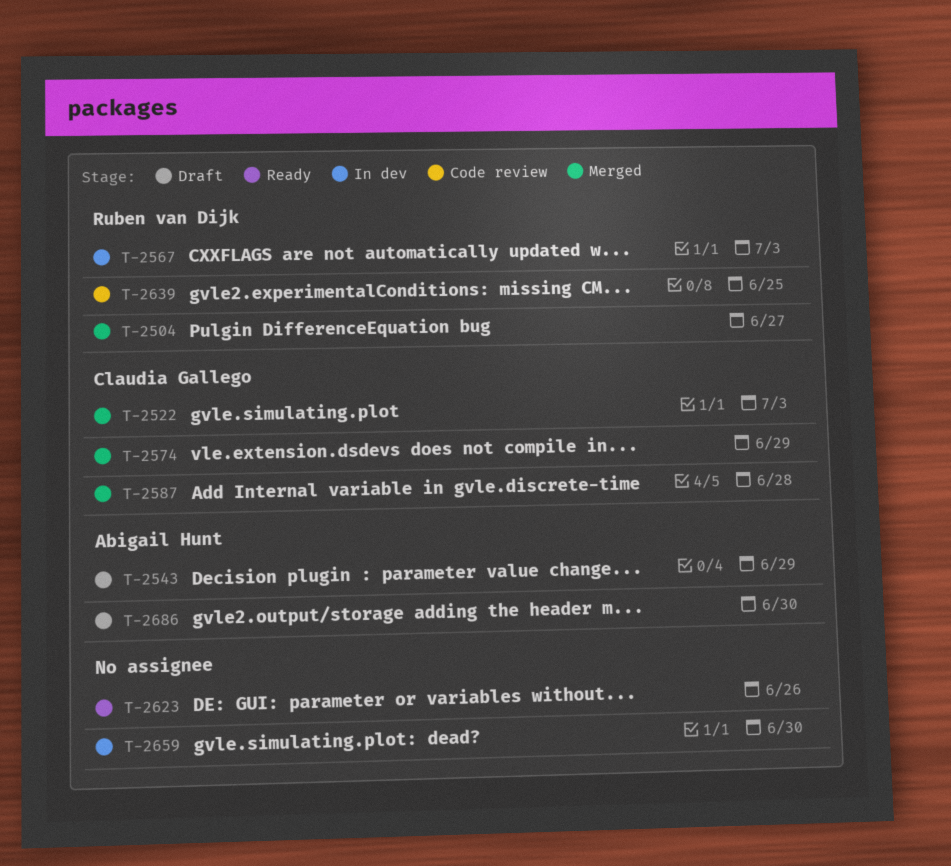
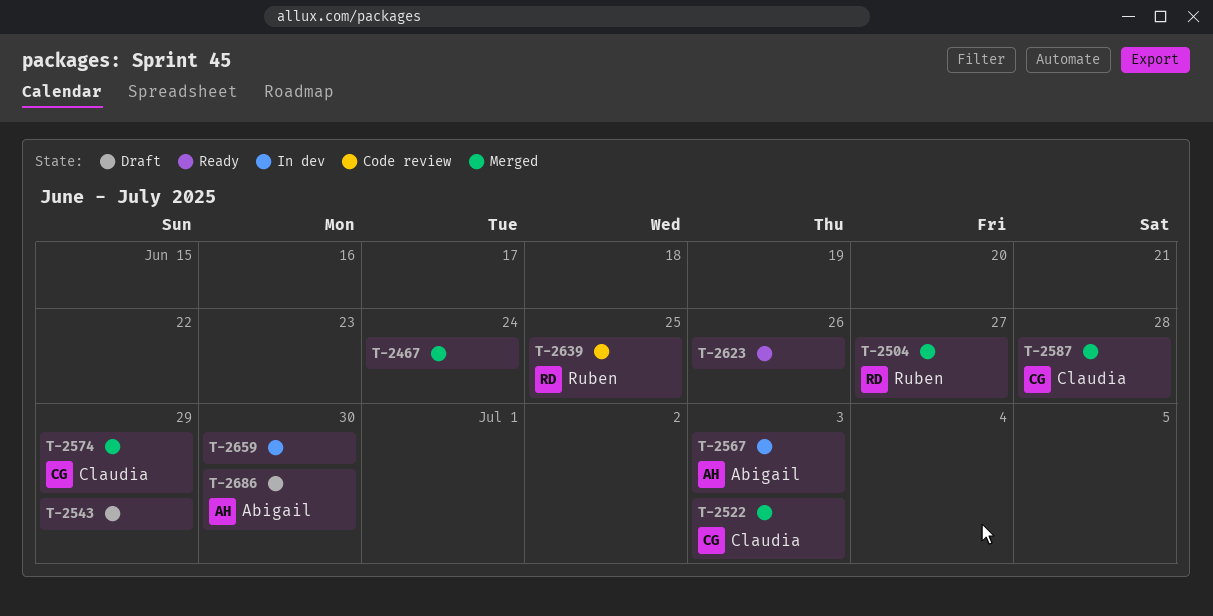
T-2467: none -> present
T-2543, owner: Abigail Hunt -> none
T-2567, owner: Ruben van Dijk -> Abigail Hunt

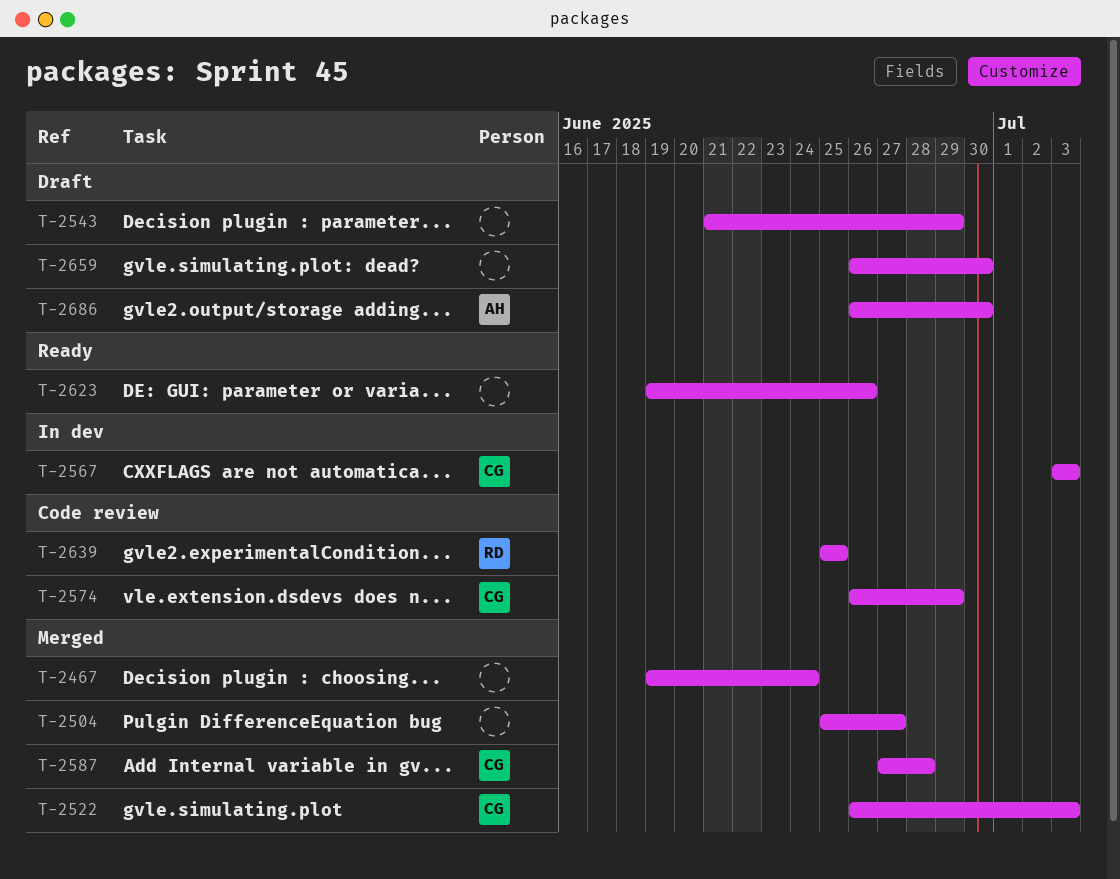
T-2504, owner: Ruben -> none
T-2567, owner: Abigail -> Claudia
T-2574, status: Merged -> Code review
T-2659, status: In dev -> Draft

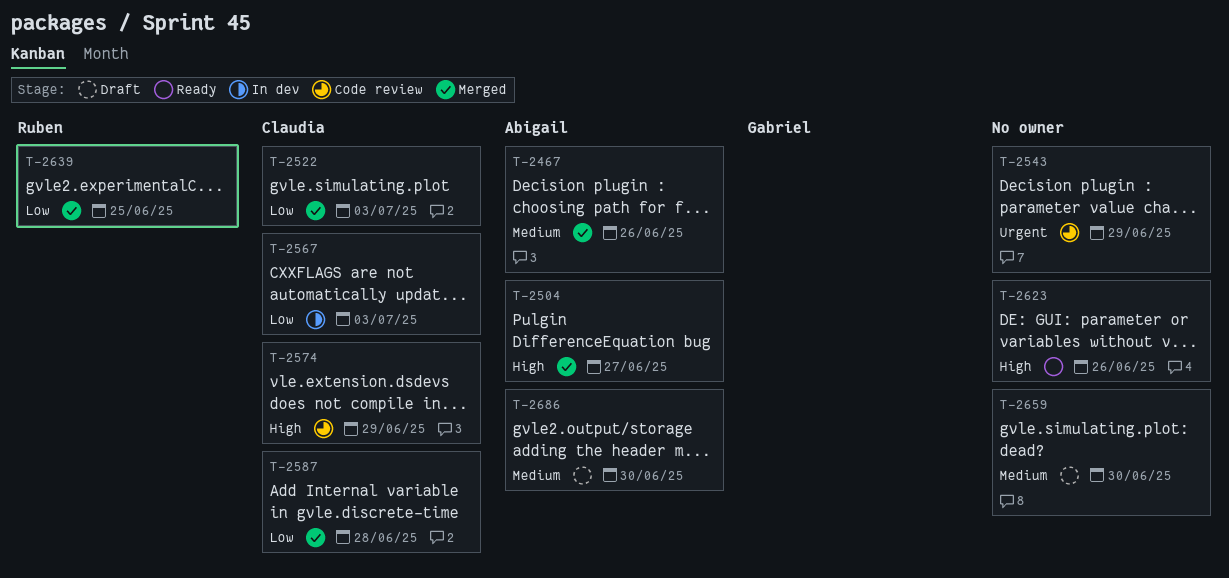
T-2467, owner: none -> Abigail
T-2467, due: Jun 24 -> Jun 26
T-2504, owner: none -> Abigail
T-2543, status: Draft -> Code review
T-2639, status: Code review -> Merged

